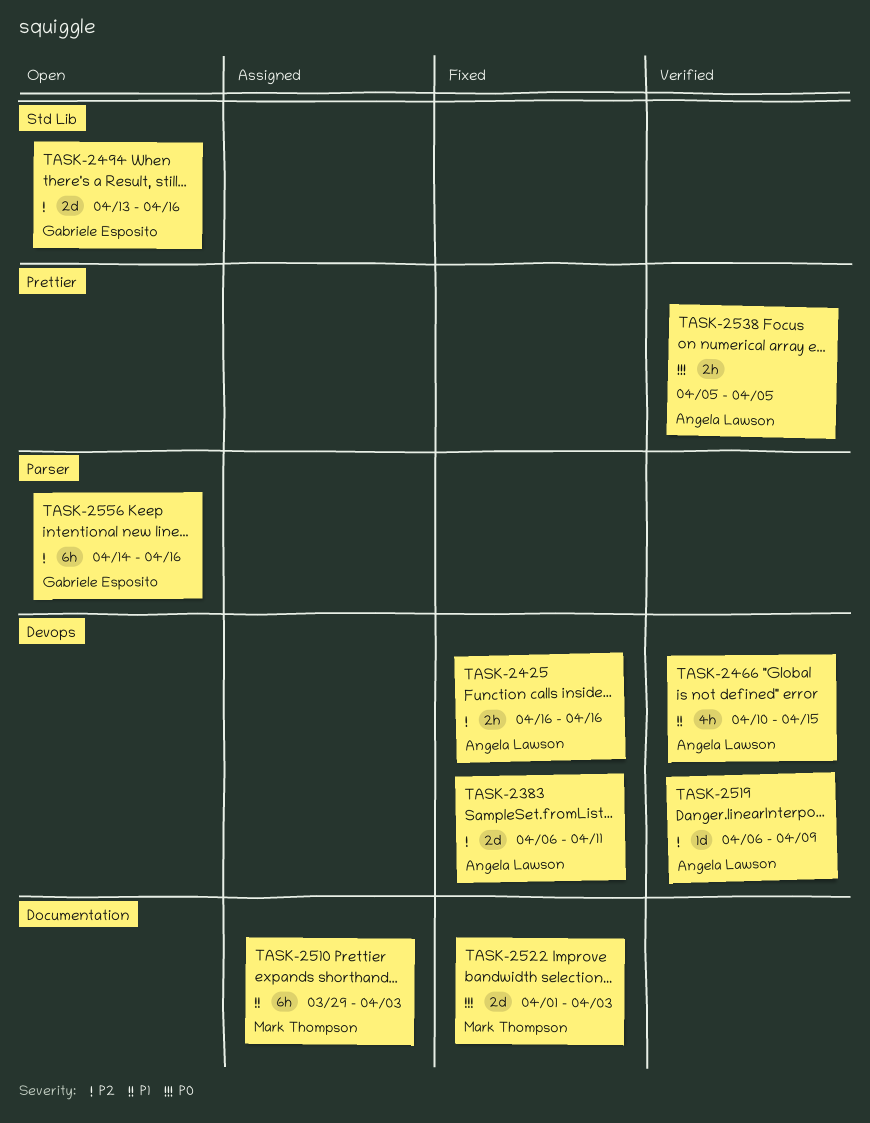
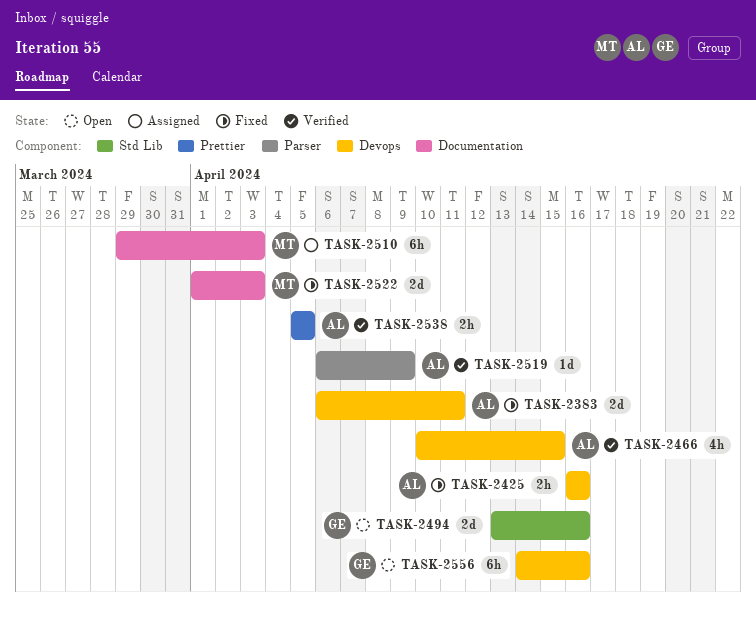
TASK-2519, label: Devops -> Parser
TASK-2556, label: Parser -> Devops

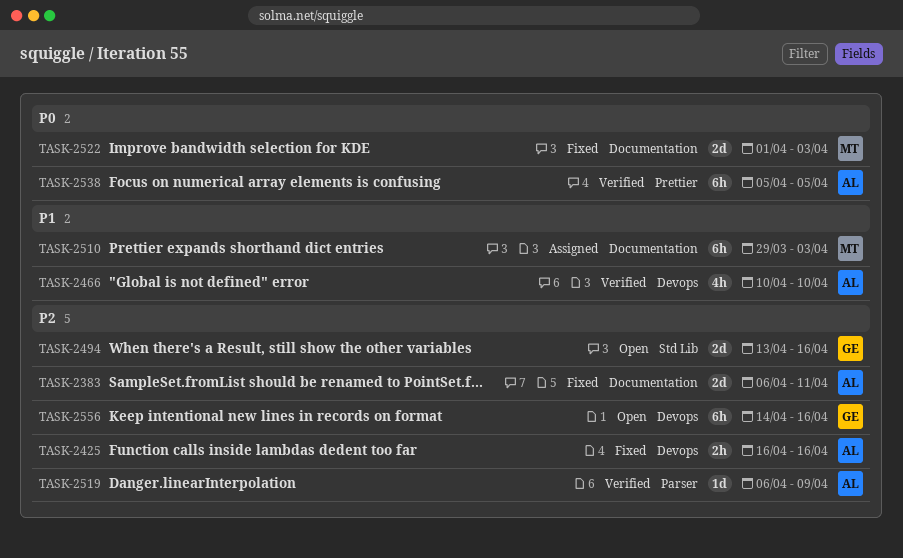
TASK-2383, label: Devops -> Documentation
TASK-2466, due: Apr 15 -> Apr 10
TASK-2538, estimate: 2h -> 6h

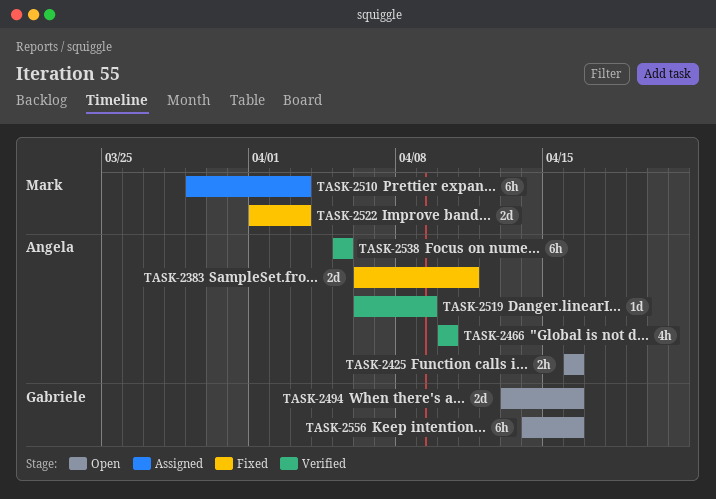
TASK-2425, status: Fixed -> Open

